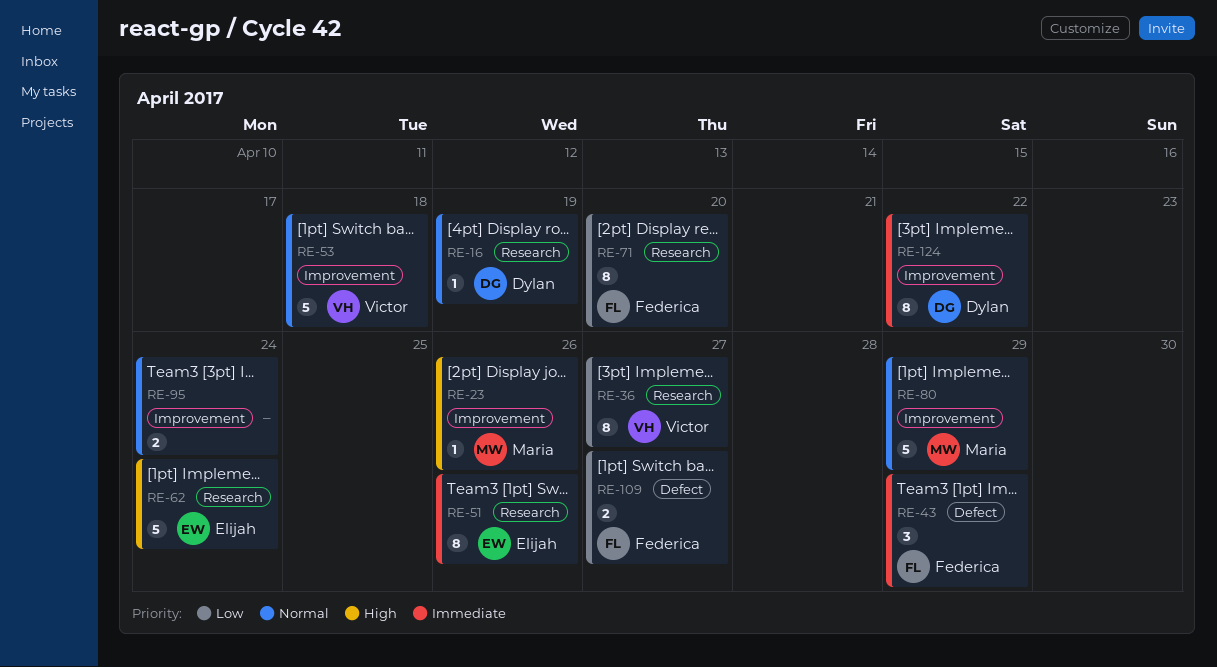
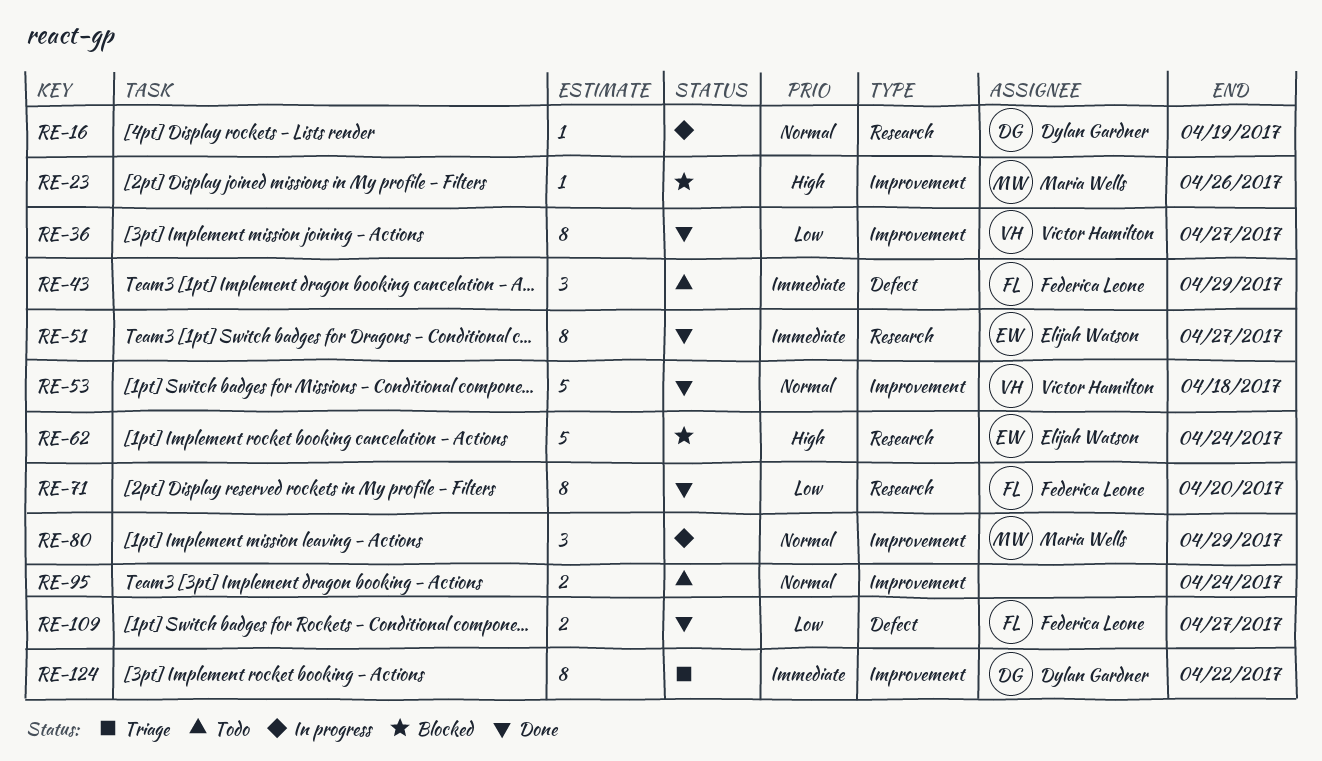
RE-36, label: Research -> Improvement
RE-51, due: Apr 26 -> Apr 27
RE-80, estimate: 5 -> 3

